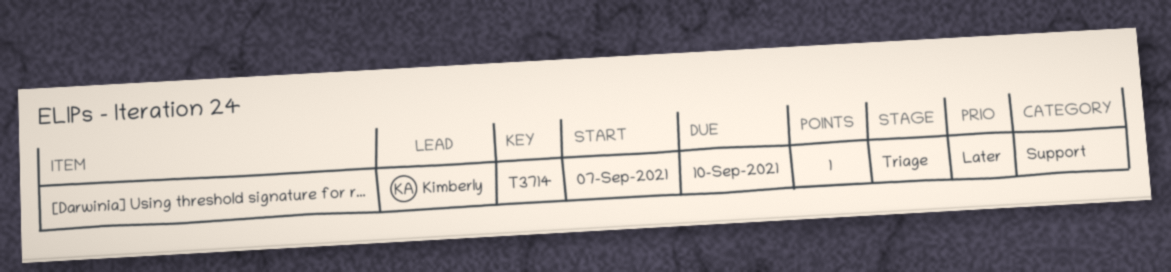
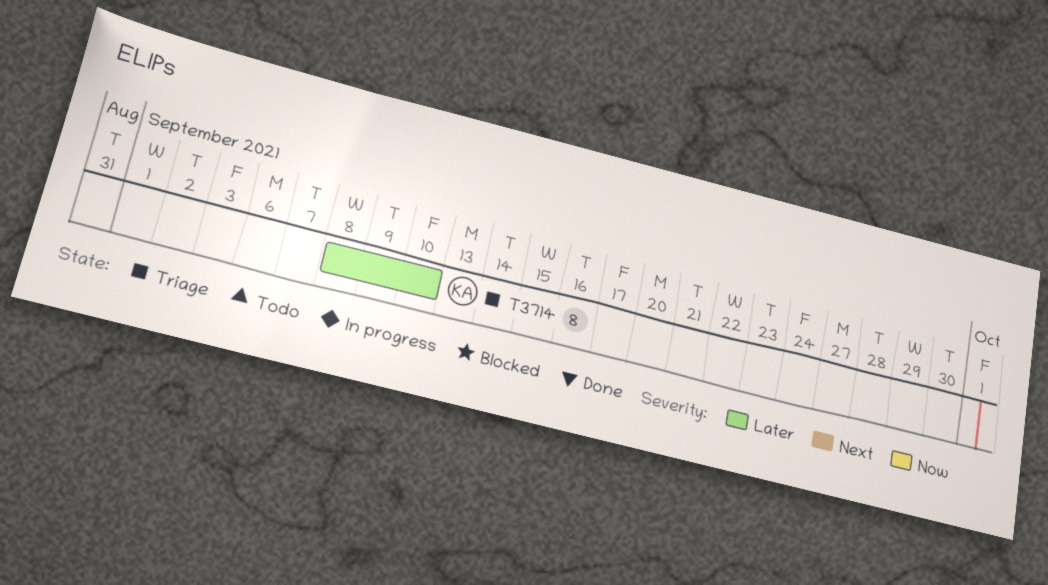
T3714, estimate: 1 -> 8
T3714, start: Sep 7 -> Sep 8

